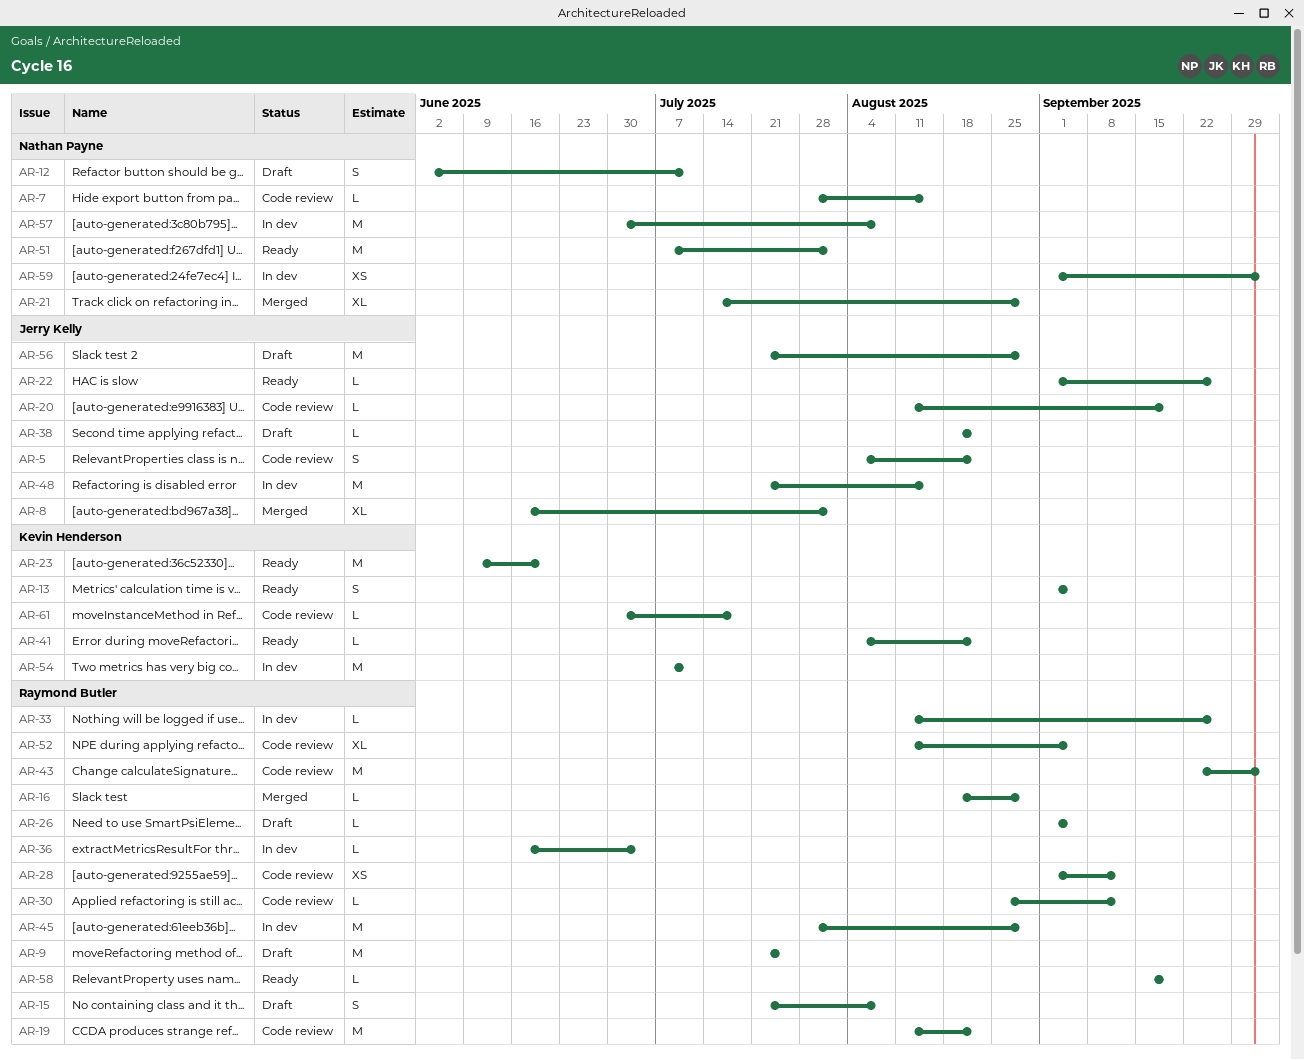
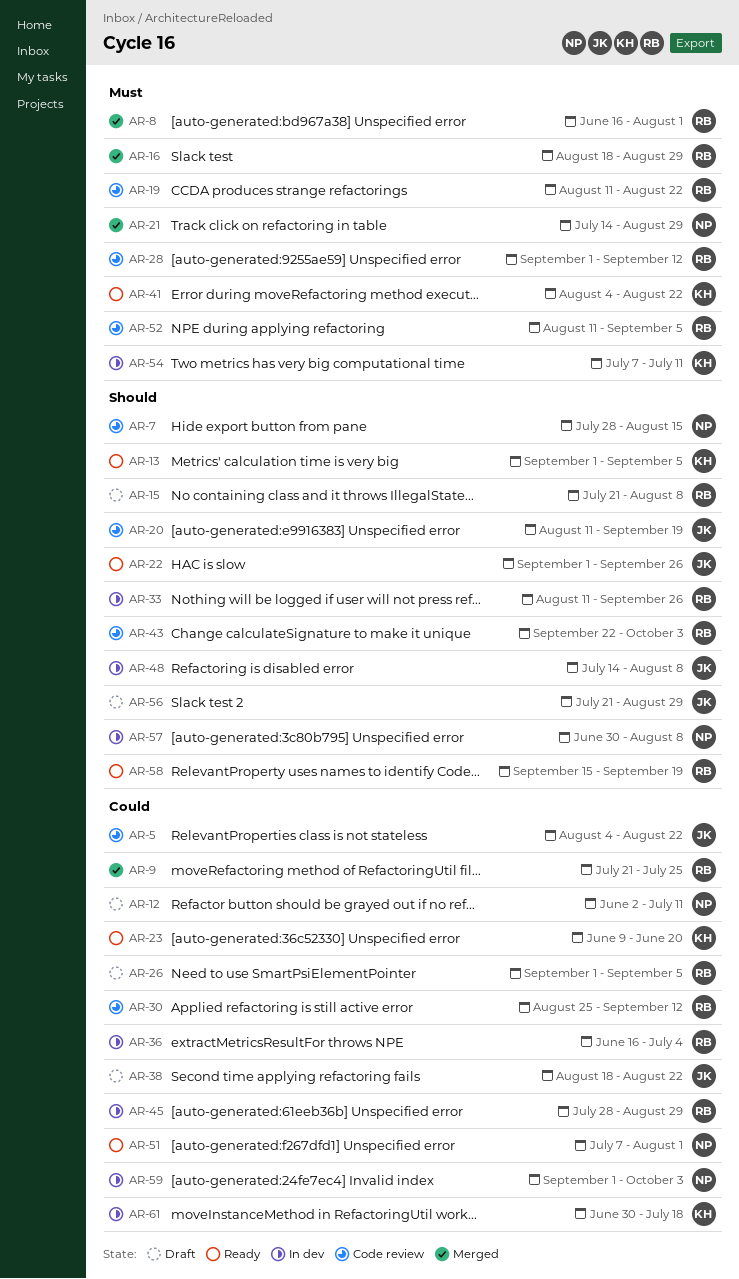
AR-8, owner: Jerry Kelly -> Raymond Butler
AR-9, status: Draft -> Merged
AR-48, start: Jul 21 -> Jul 14
AR-48, due: Aug 15 -> Aug 8
AR-61, status: Code review -> In dev

